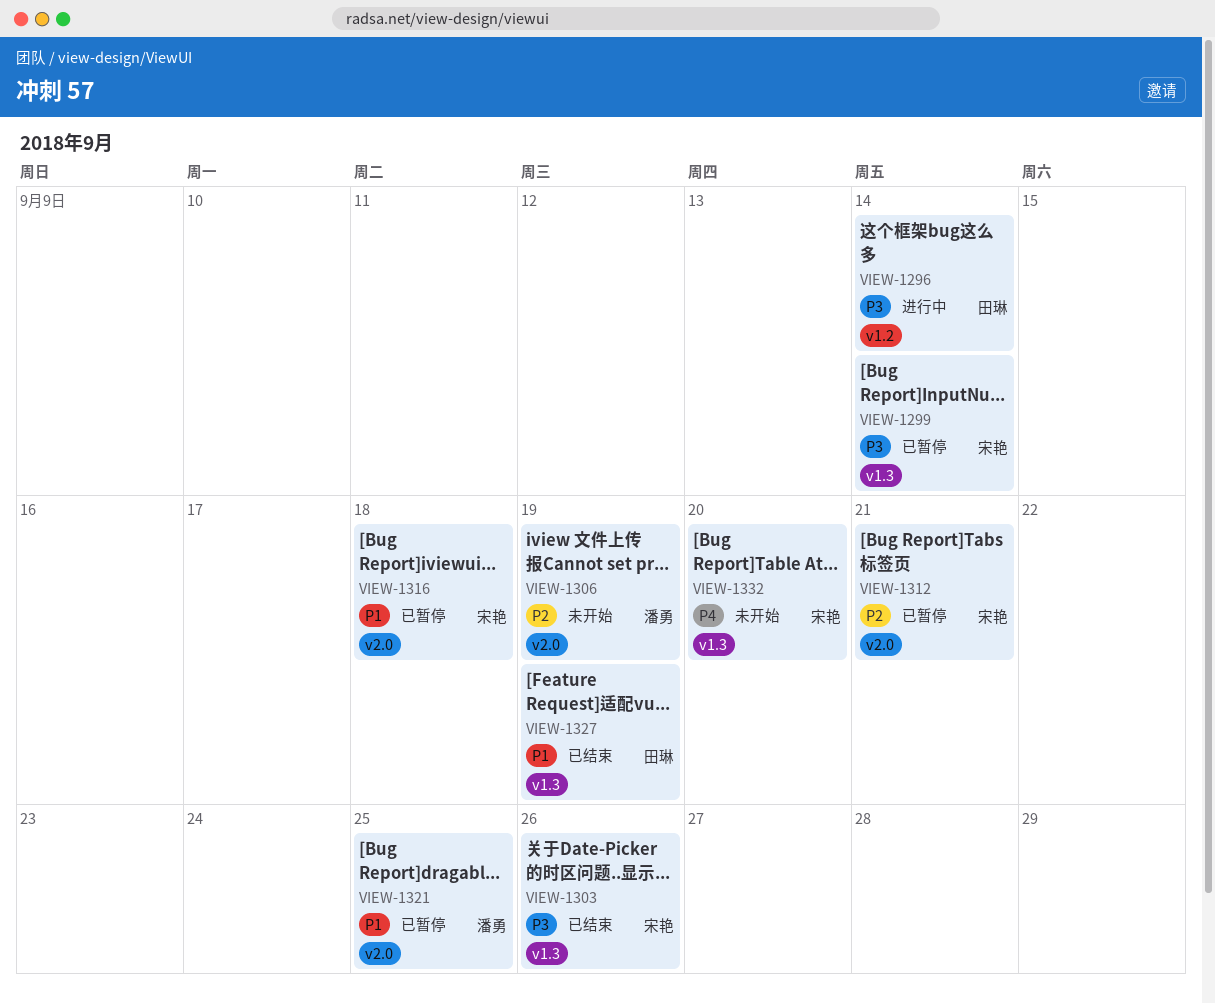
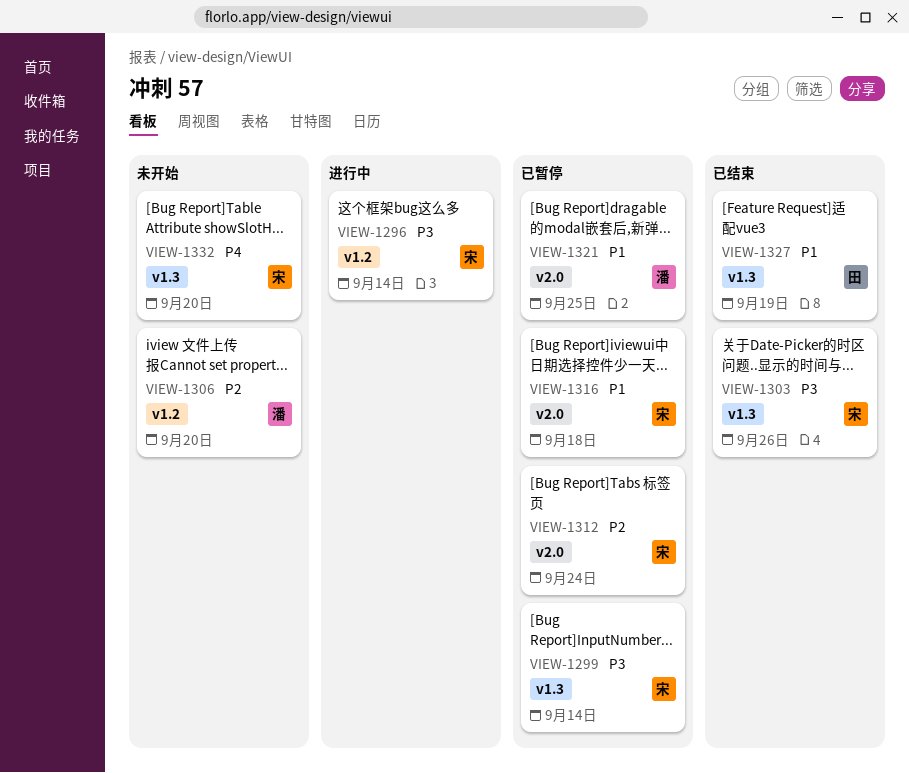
VIEW-1296, owner: 田琳 -> 宋艳
VIEW-1306, label: v2.0 -> v1.2
VIEW-1306, due: Sep 19 -> Sep 20
VIEW-1312, due: Sep 21 -> Sep 24

